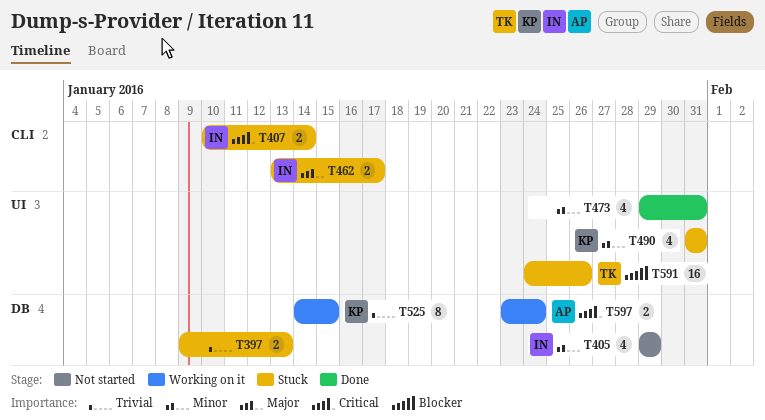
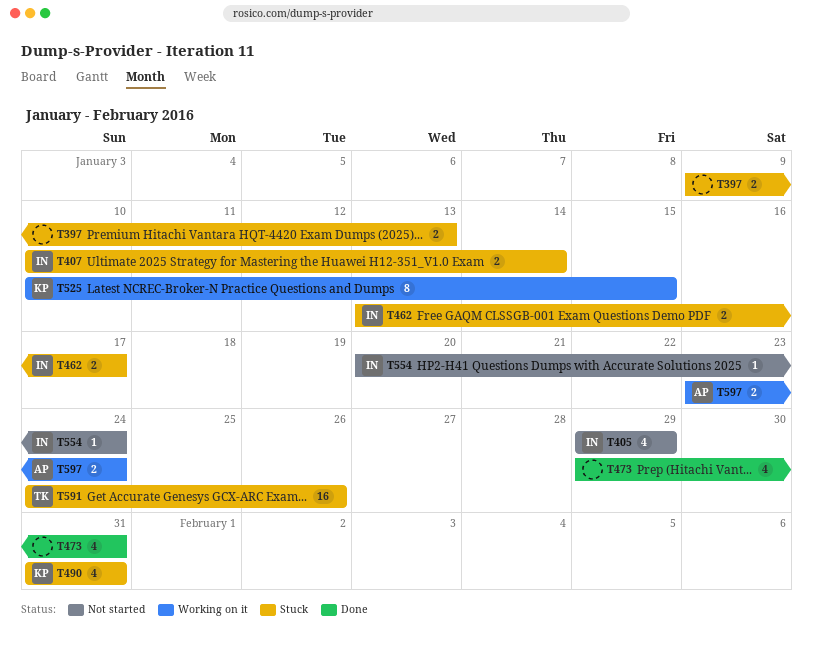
T525, start: Jan 14 -> Jan 10
T554: none -> present

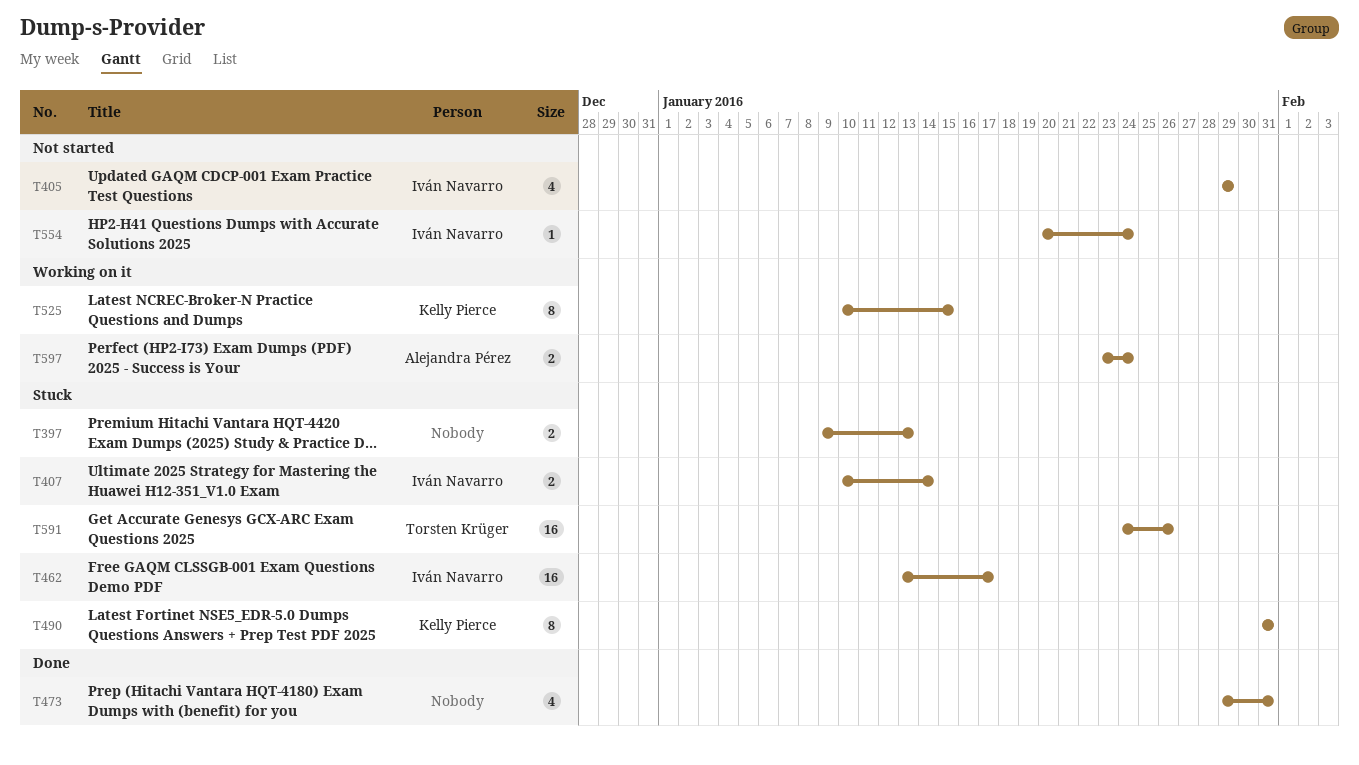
T462, estimate: 2 -> 16
T490, estimate: 4 -> 8

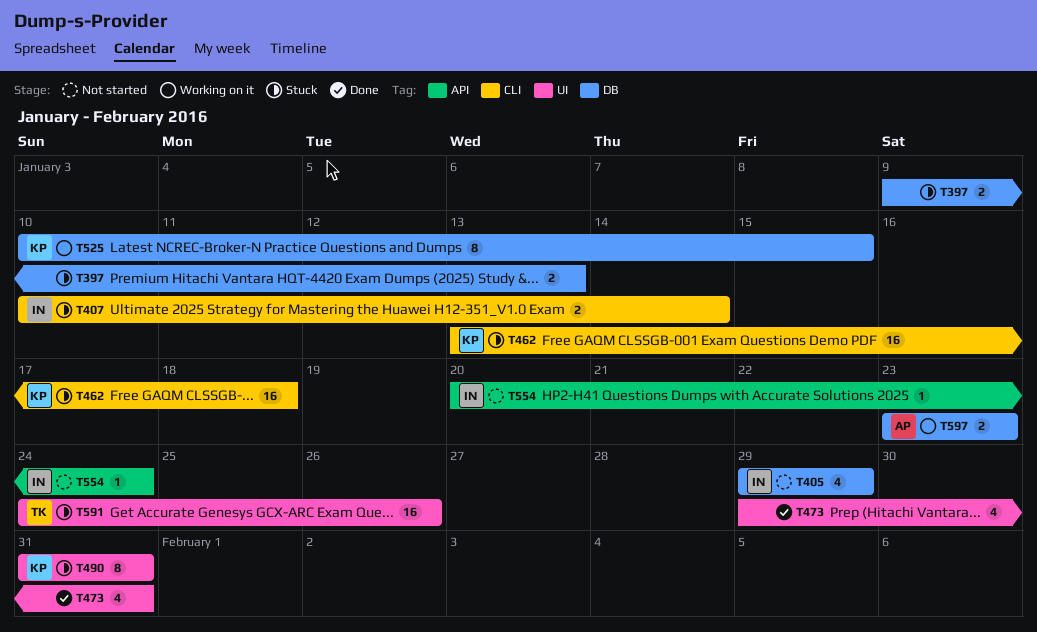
T462, owner: Iván Navarro -> Kelly Pierce
T462, due: Jan 17 -> Jan 18
T597, due: Jan 24 -> Jan 23

